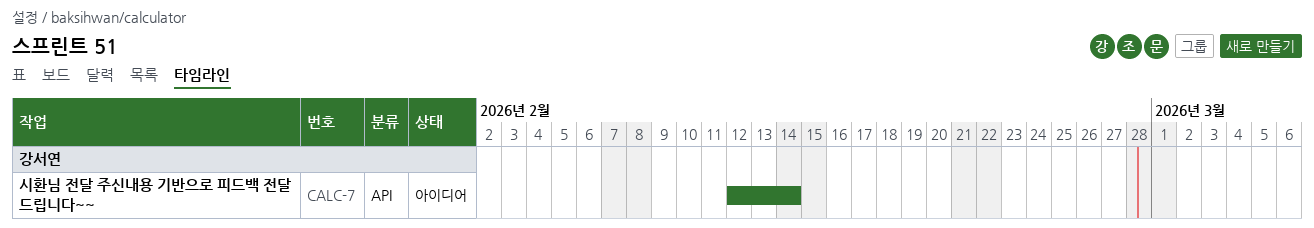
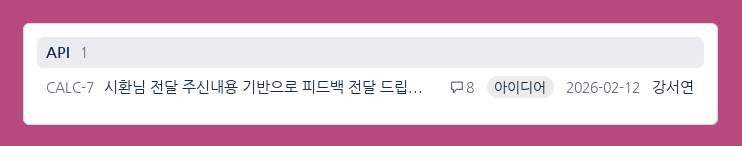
CALC-7, due: Feb 14 -> Feb 12

